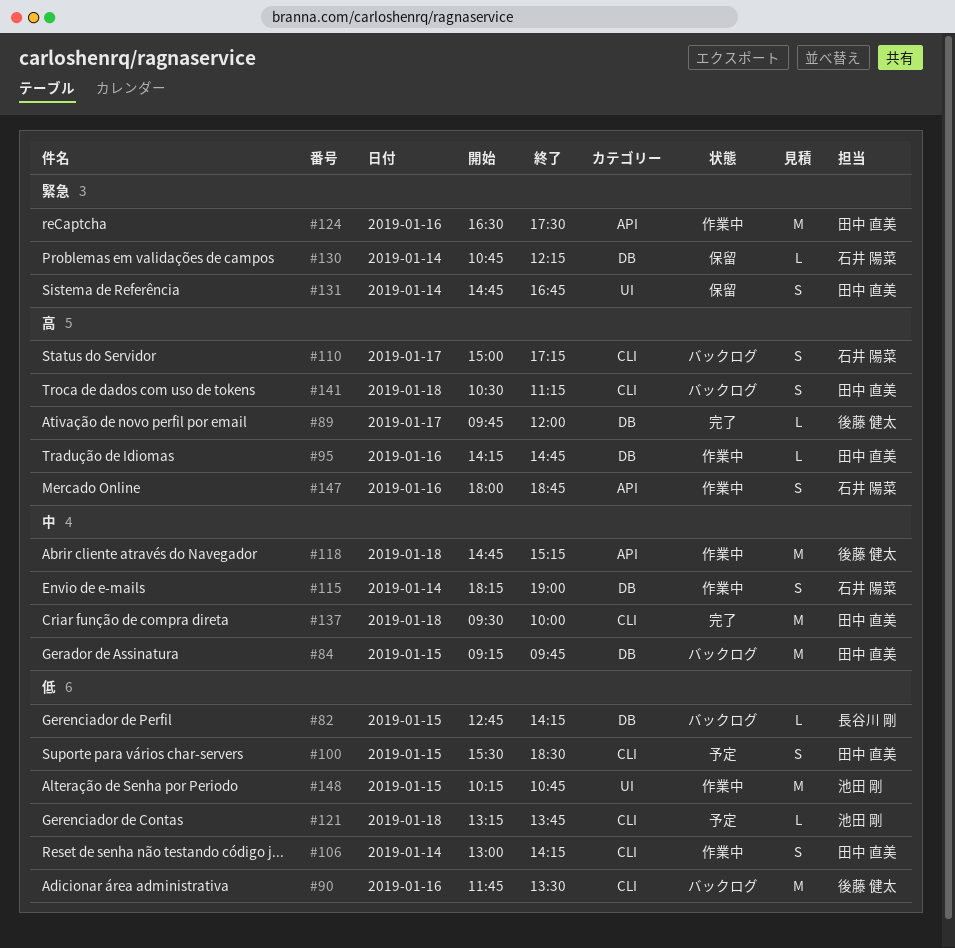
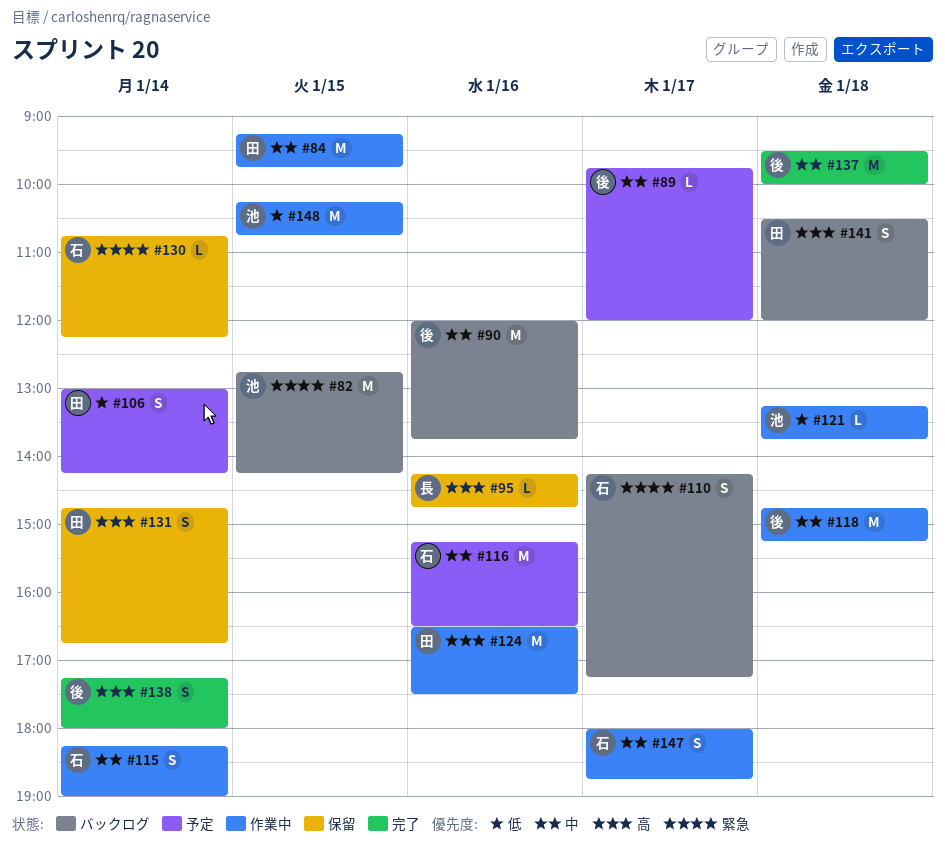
#82, owner: 長谷川 剛 -> 池田 剛
#82, priority: 低 -> 緊急
#82, estimate: L -> M
#84, status: バックログ -> 作業中
#89, status: 完了 -> 予定
#89, priority: 高 -> 中
#90, priority: 低 -> 中
#90, begins: 11:45 -> 12:00
#90, ends: 13:30 -> 13:45
#95, status: 作業中 -> 保留
#95, owner: 田中 直美 -> 長谷川 剛
#100: present -> none
#106, status: 作業中 -> 予定
#110, priority: 高 -> 緊急
#110, begins: 15:00 -> 14:15
#116: none -> present
#121, status: 予定 -> 作業中
#124, priority: 緊急 -> 高
#131, priority: 緊急 -> 高
#137, owner: 田中 直美 -> 後藤 健太
#138: none -> present
#141, ends: 11:15 -> 12:00
#147, priority: 高 -> 中
#147, day: Jan 16 -> Jan 17

